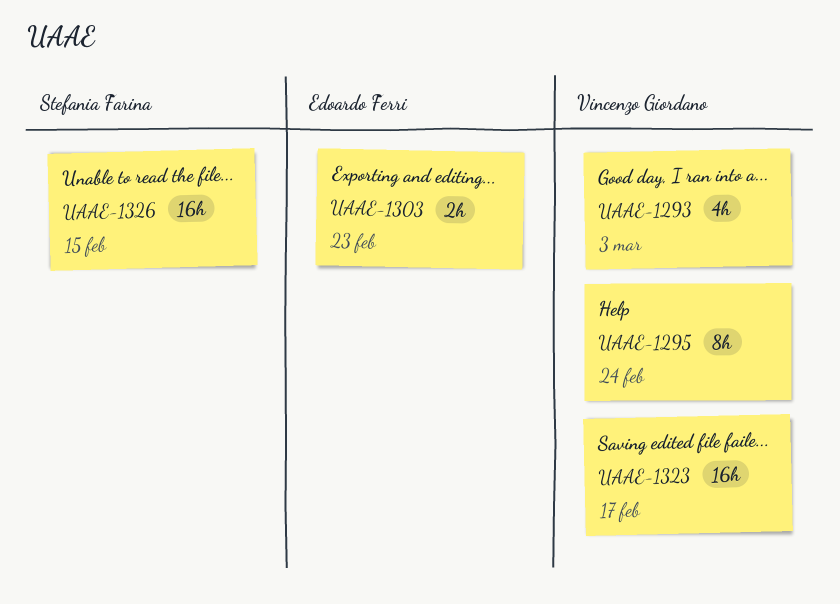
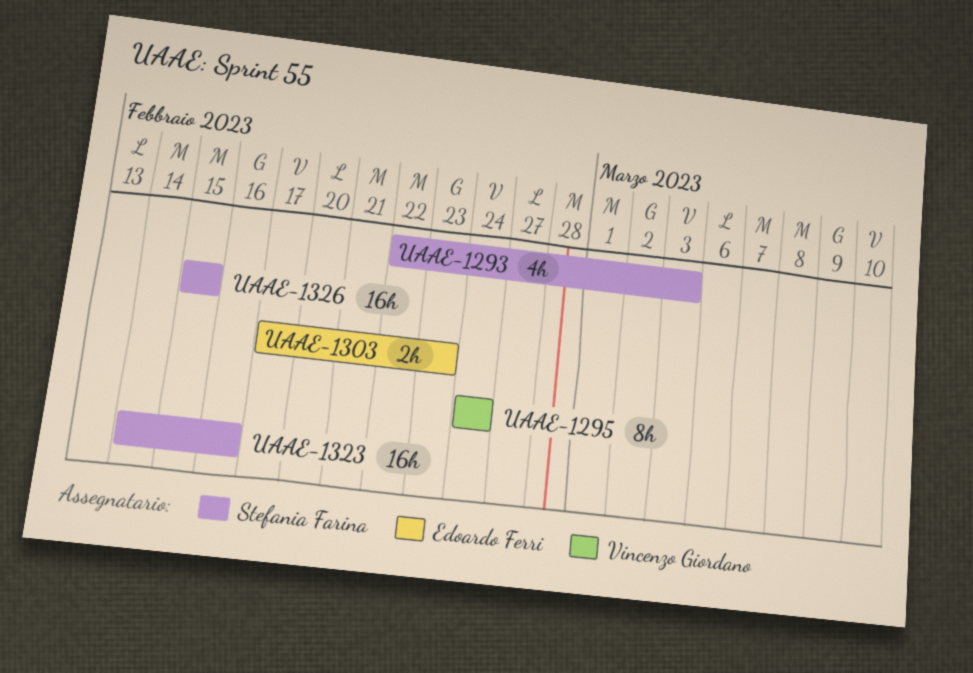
UAAE-1293, owner: Vincenzo Giordano -> Stefania Farina
UAAE-1323, owner: Vincenzo Giordano -> Stefania Farina
UAAE-1323, due: Feb 17 -> Feb 16

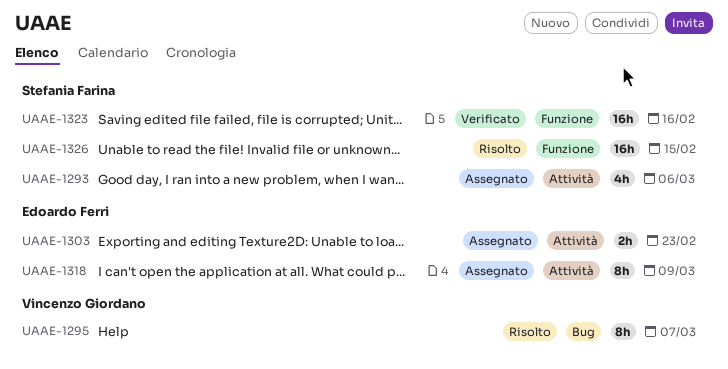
UAAE-1293, due: Mar 3 -> Mar 6
UAAE-1295, due: Feb 24 -> Mar 7
UAAE-1318: none -> present

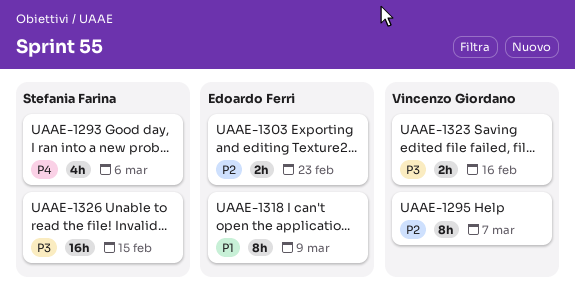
UAAE-1323, owner: Stefania Farina -> Vincenzo Giordano
UAAE-1323, estimate: 16h -> 2h

